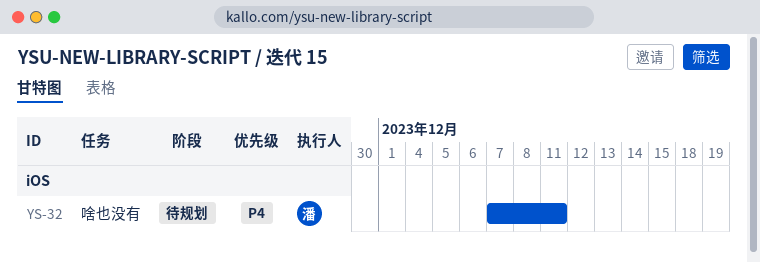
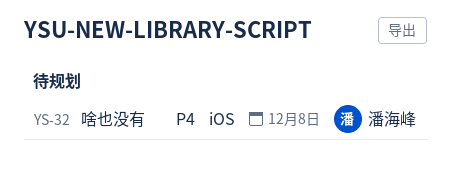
YS-32, due: Dec 11 -> Dec 8

